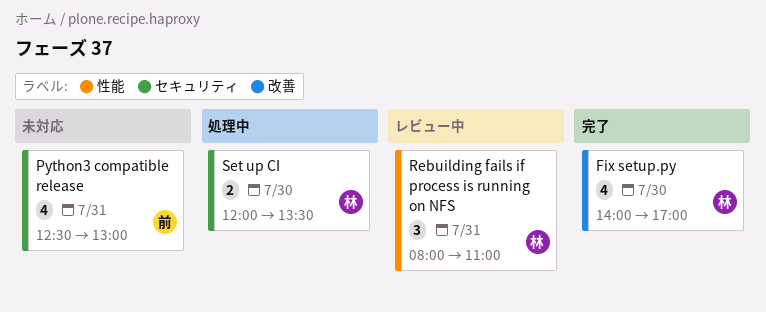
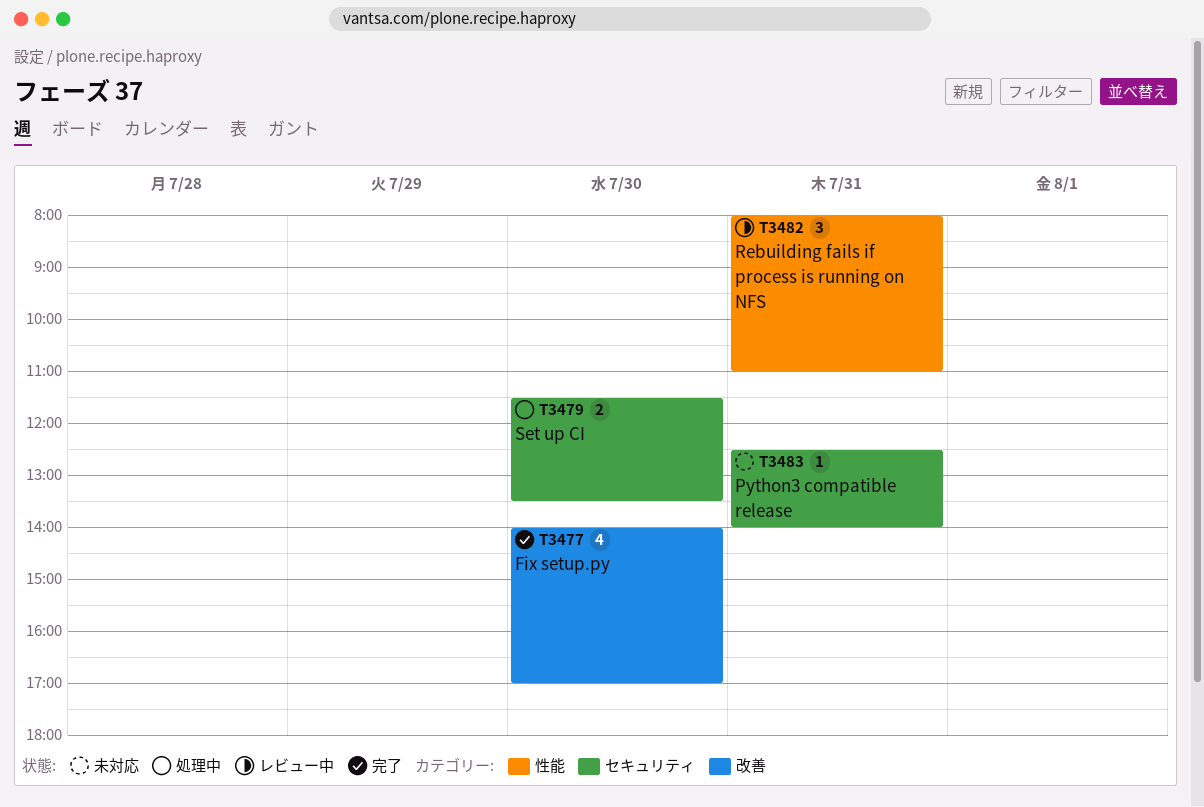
Python3 compatible release, estimate: 4 -> 1
Python3 compatible release, ends: 13:00 -> 14:00
Set up CI, begins: 12:00 -> 11:30

